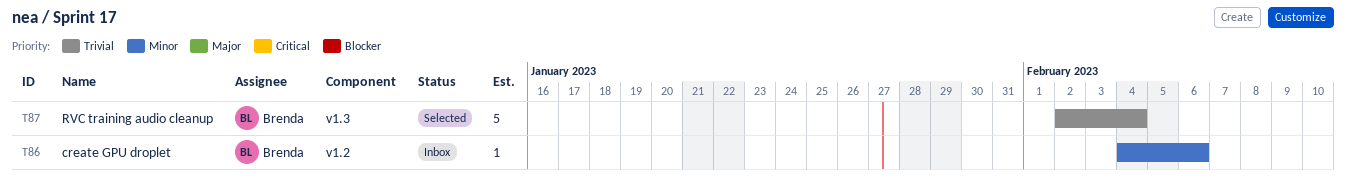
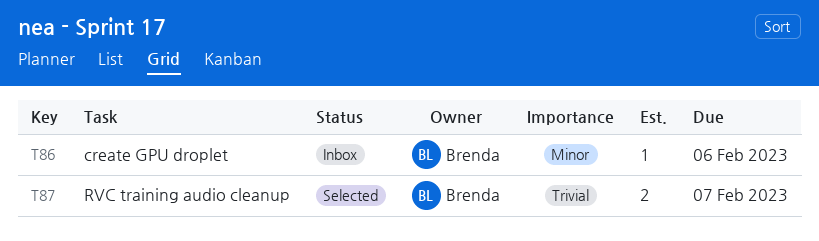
T87, estimate: 5 -> 2
T87, due: Feb 4 -> Feb 7

